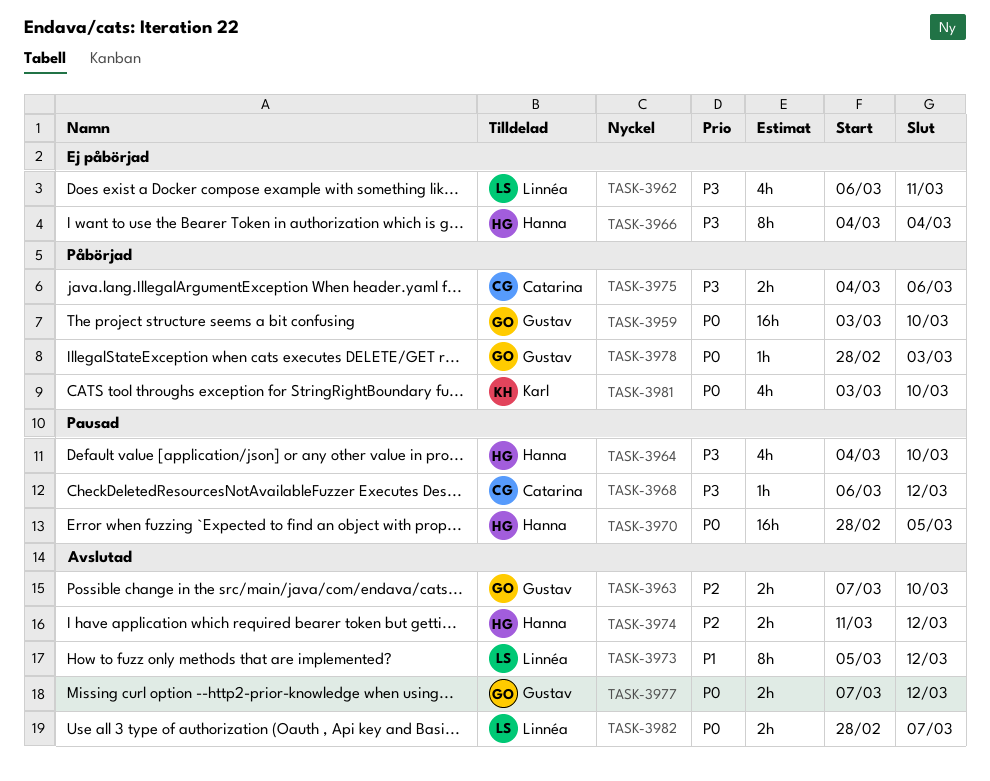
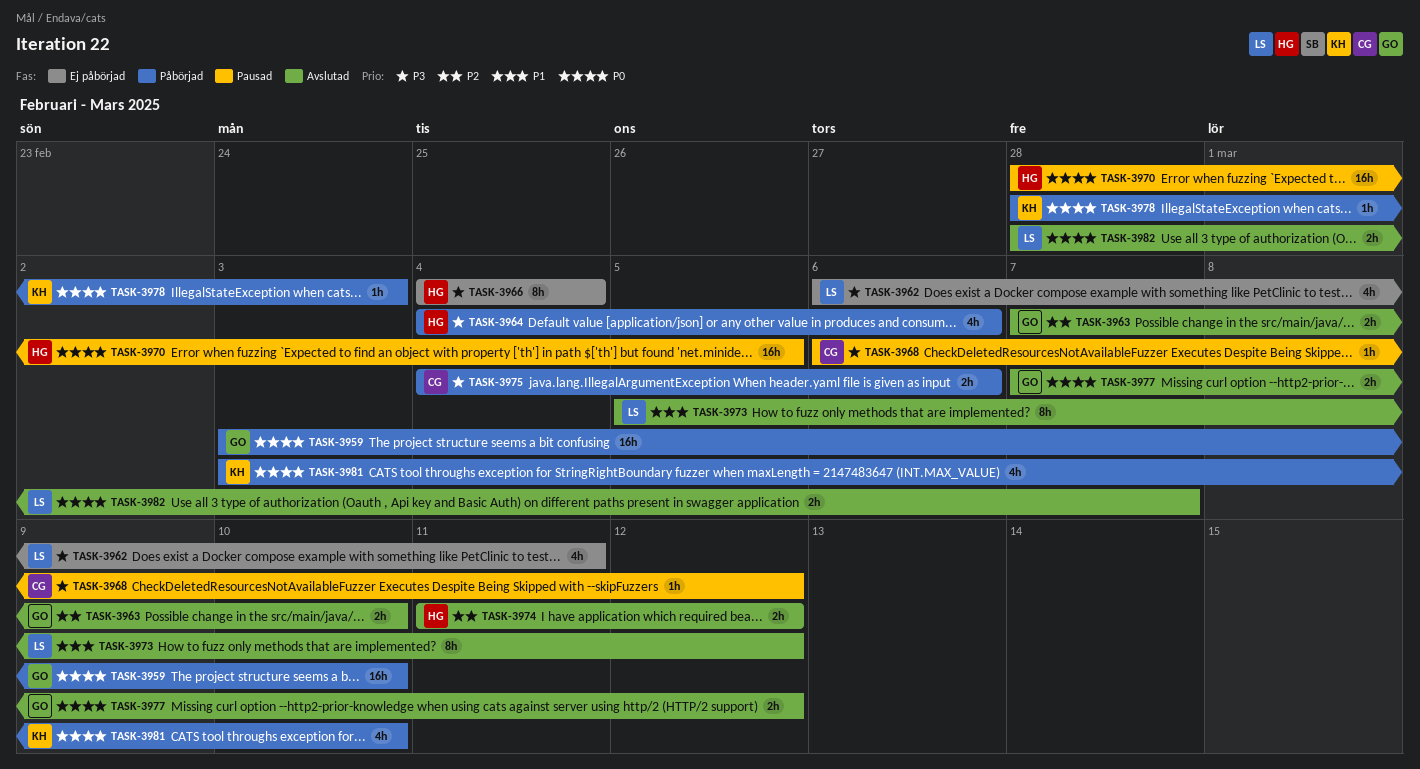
TASK-3964, status: Pausad -> Påbörjad
TASK-3964, due: Mar 10 -> Mar 6
TASK-3978, owner: Gustav -> Karl

